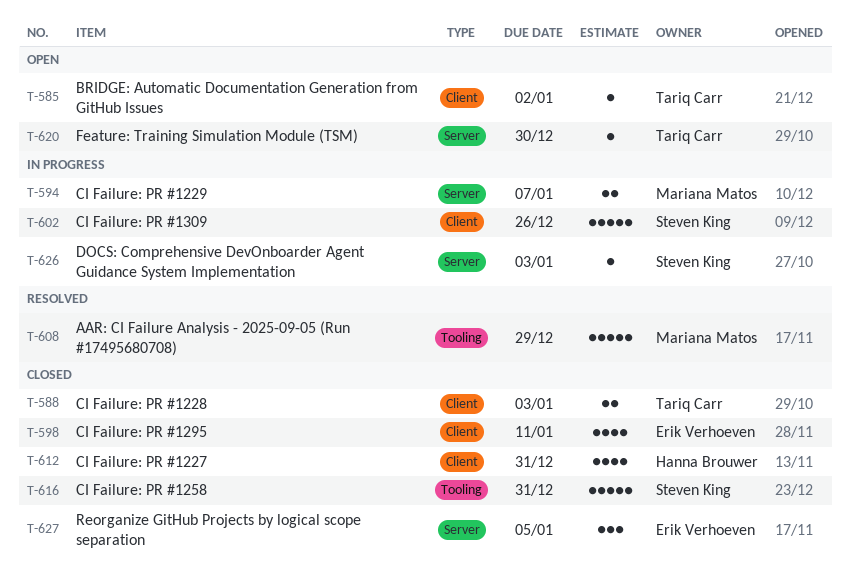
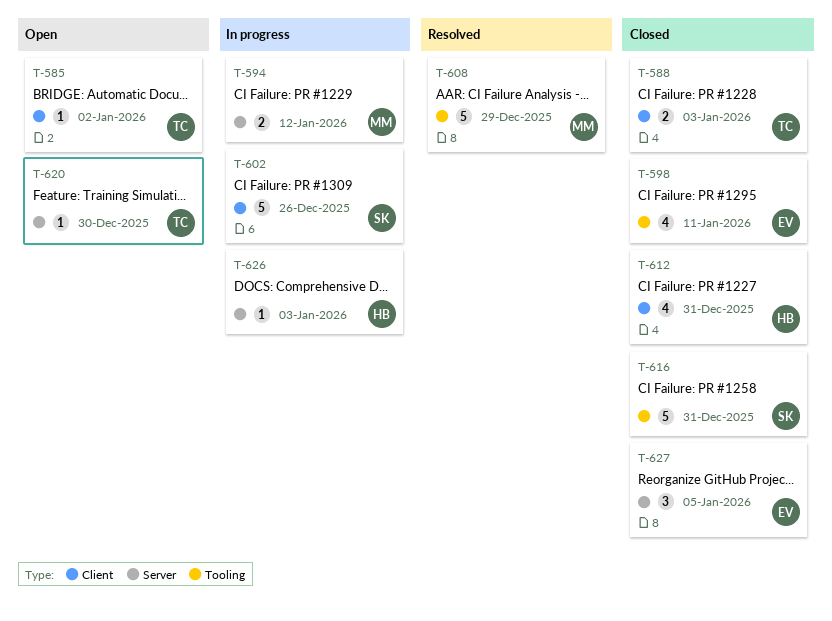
T-594, due: Jan 7 -> Jan 12
T-598, label: Client -> Tooling
T-626, owner: Steven King -> Hanna Brouwer

